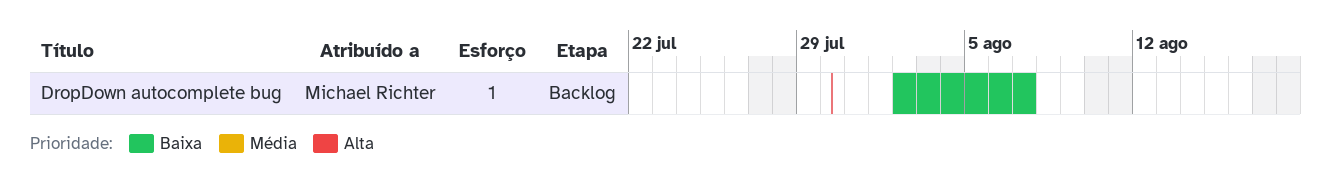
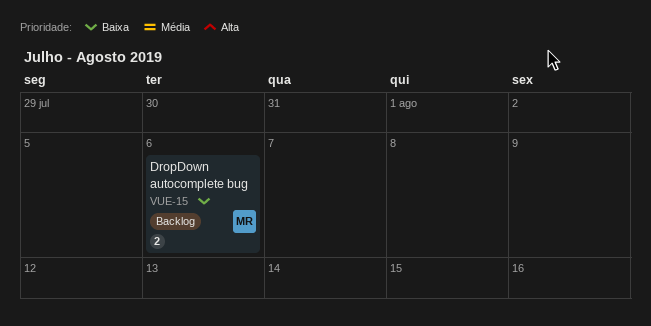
DropDown autocomplete bug, estimate: 1 -> 2
DropDown autocomplete bug, due: Aug 7 -> Aug 6

